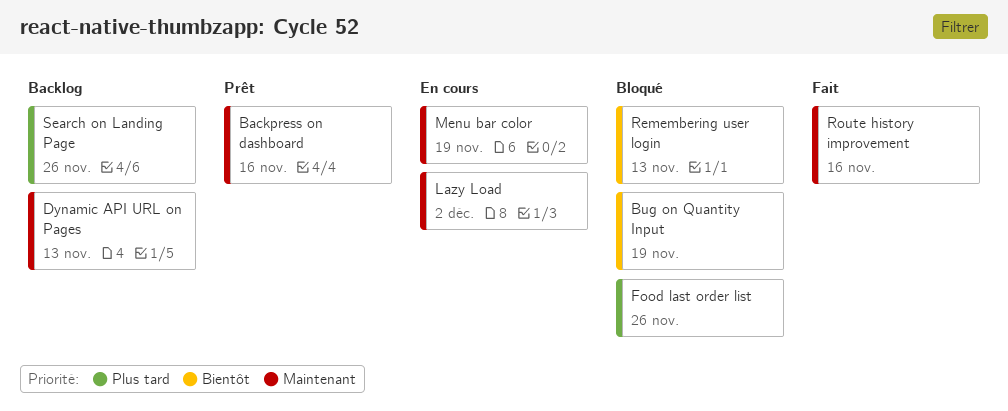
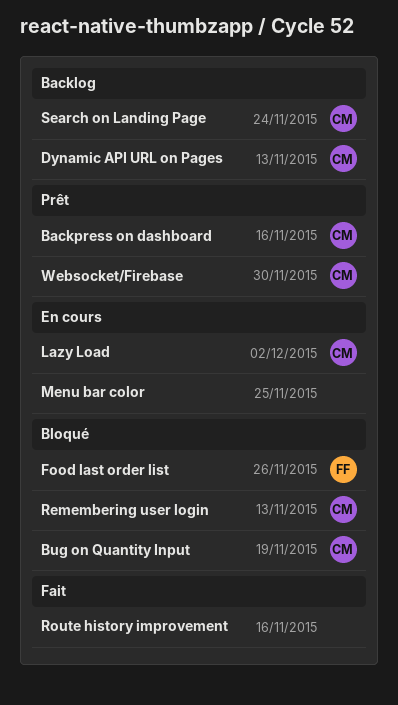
Menu bar color, due: Nov 19 -> Nov 25
Search on Landing Page, due: Nov 26 -> Nov 24
Websocket/Firebase: none -> present

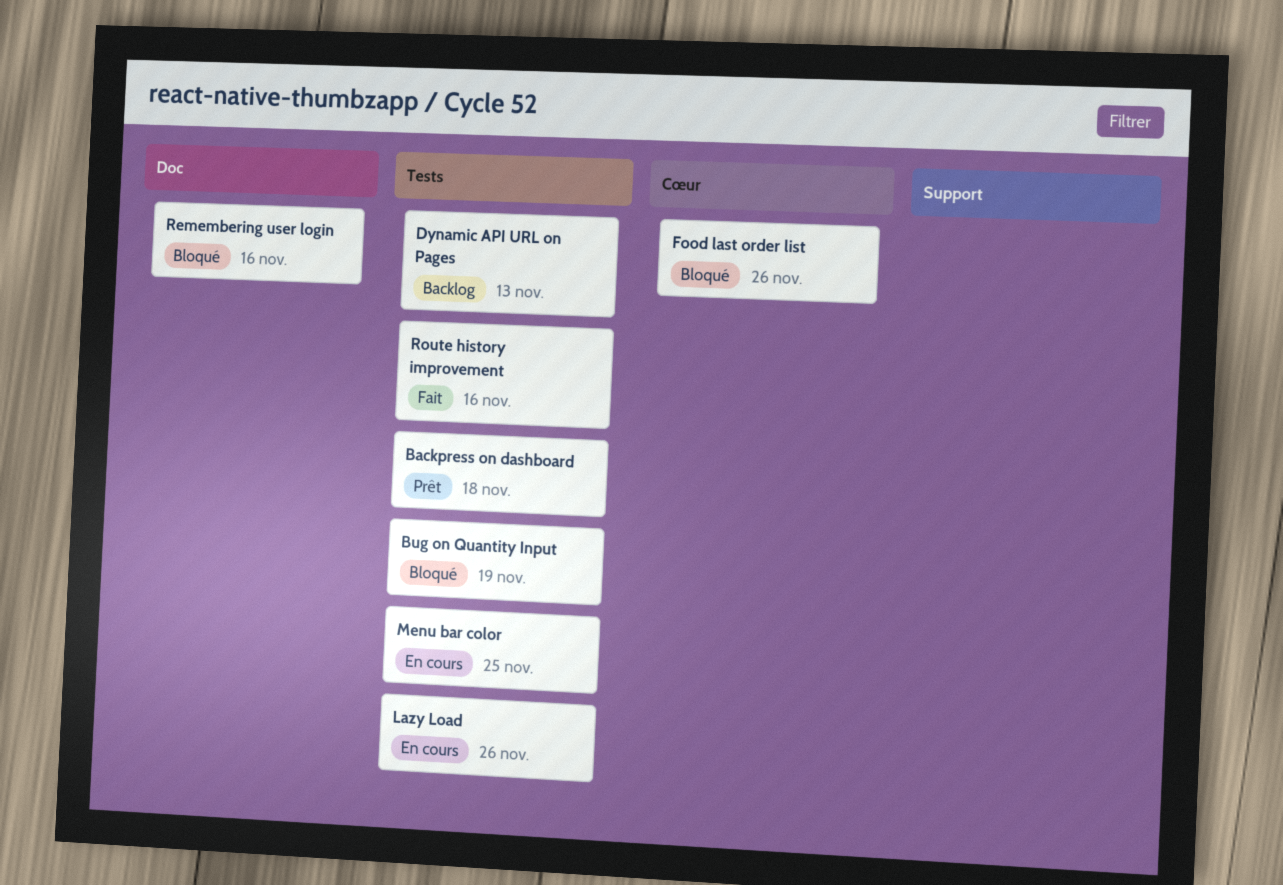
Backpress on dashboard, due: Nov 16 -> Nov 18
Lazy Load, due: Dec 2 -> Nov 26
Remembering user login, due: Nov 13 -> Nov 16
Search on Landing Page: present -> none
Websocket/Firebase: present -> none

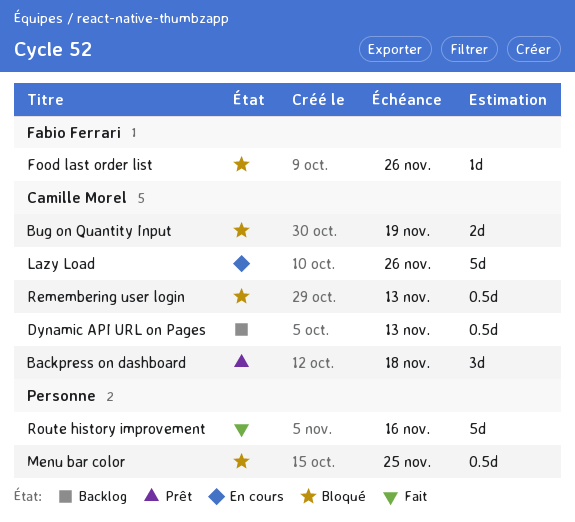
Menu bar color, status: En cours -> Bloqué
Remembering user login, due: Nov 16 -> Nov 13

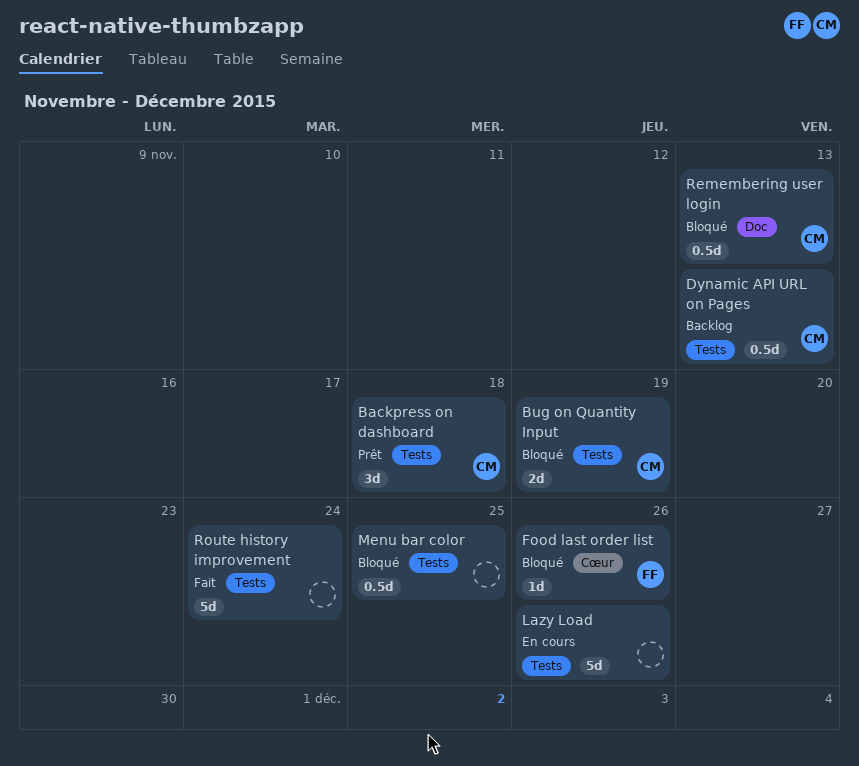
Lazy Load, owner: Camille Morel -> none
Route history improvement, due: Nov 16 -> Nov 24

